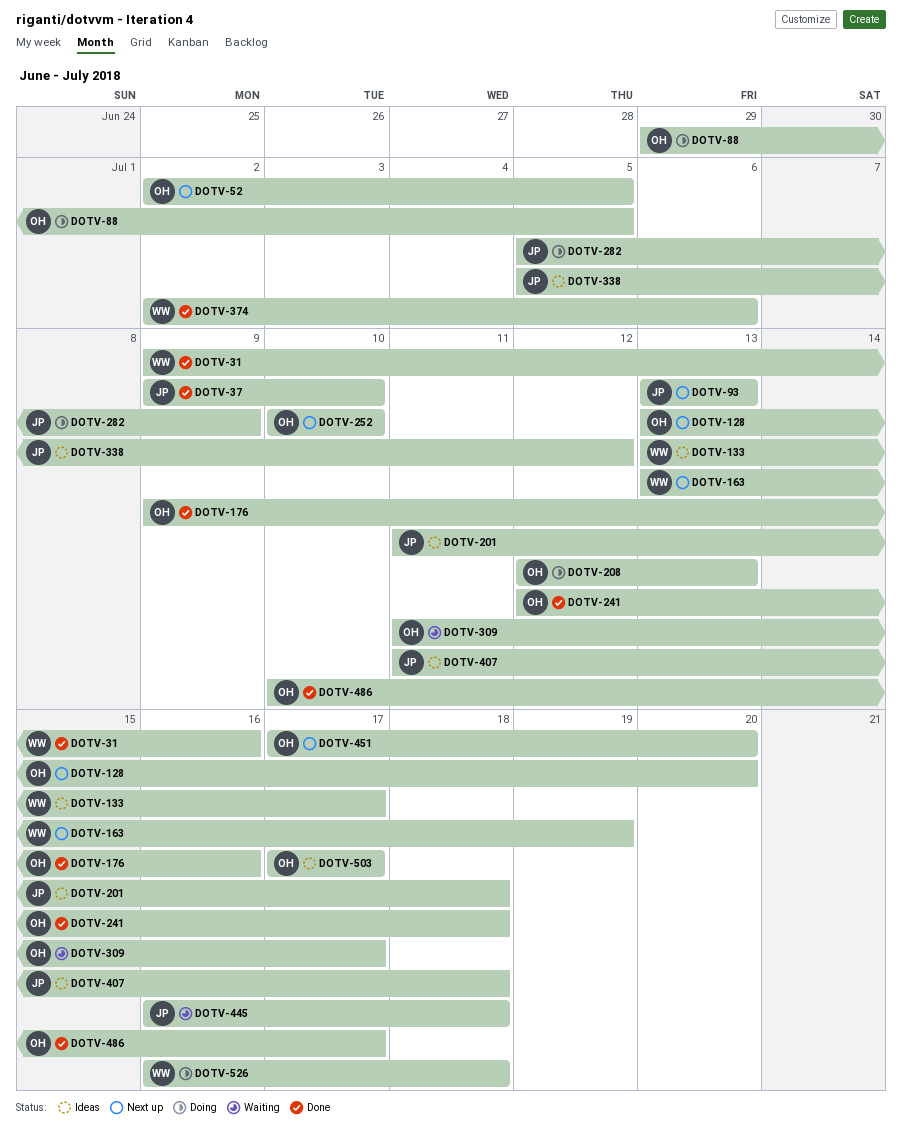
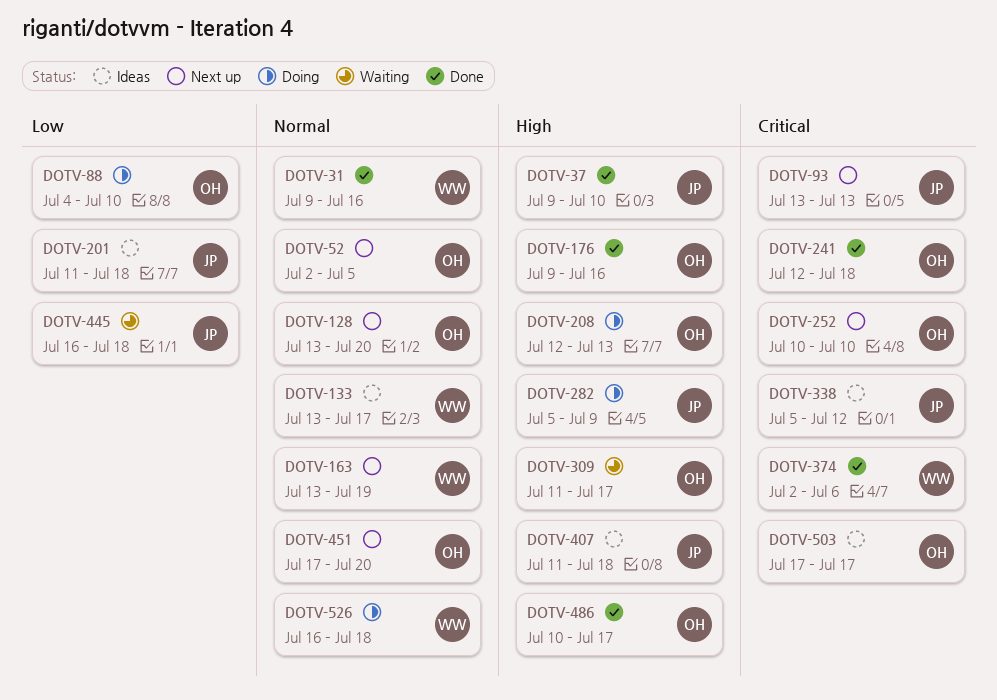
DOTV-88, start: Jun 29 -> Jul 4
DOTV-88, due: Jul 5 -> Jul 10

